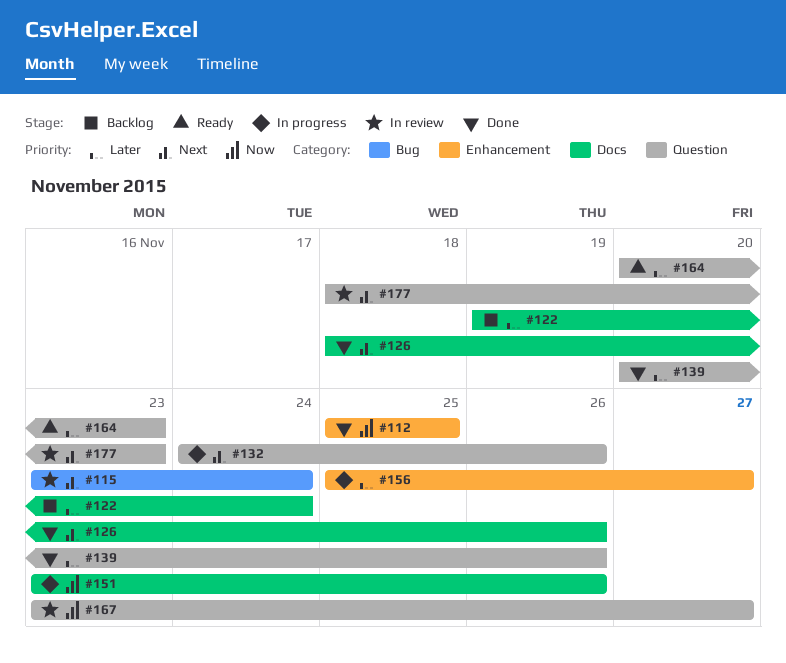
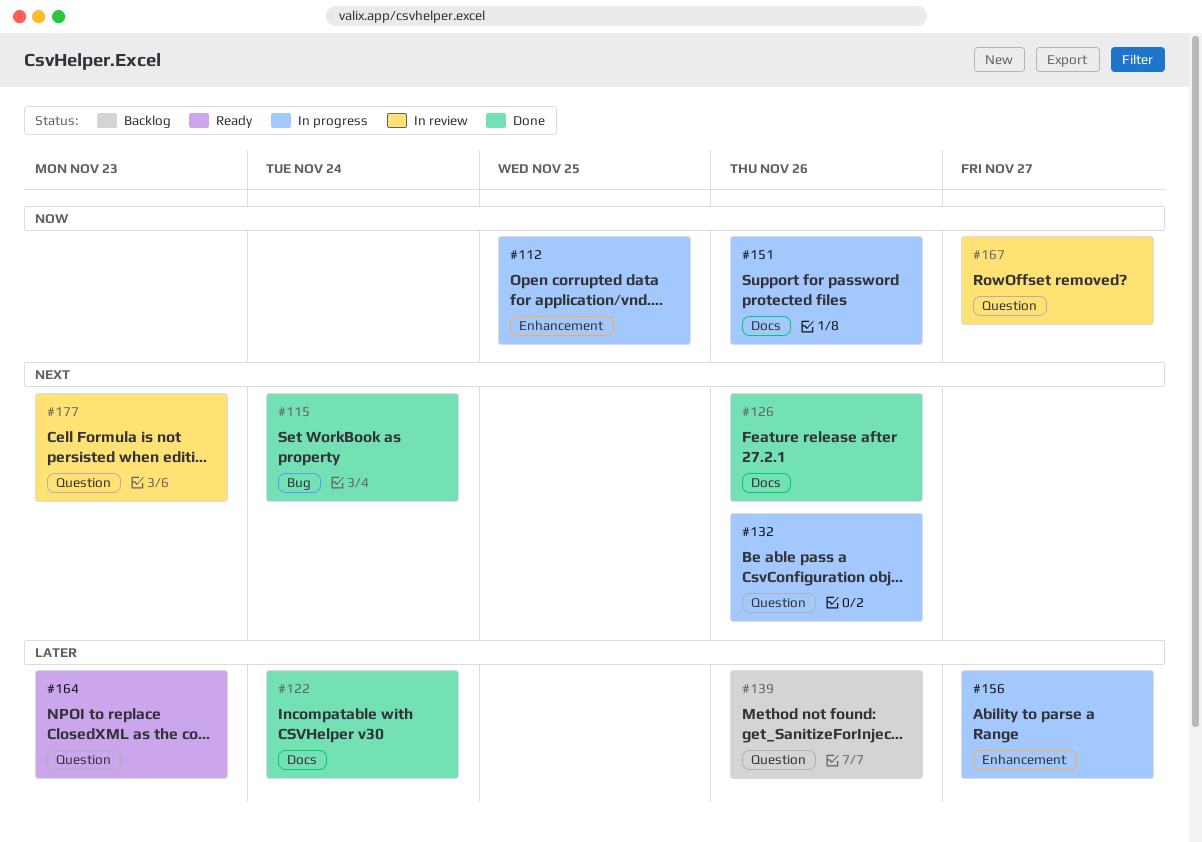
#112, status: Done -> In progress
#115, status: In review -> Done
#122, status: Backlog -> Done
#139, status: Done -> Backlog

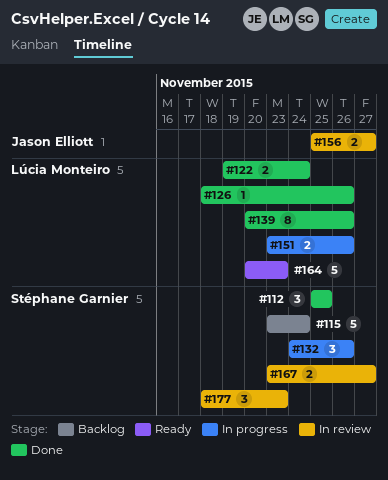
#112, status: In progress -> Done
#115, status: Done -> Backlog
#139, status: Backlog -> Done
#156, status: In progress -> In review

